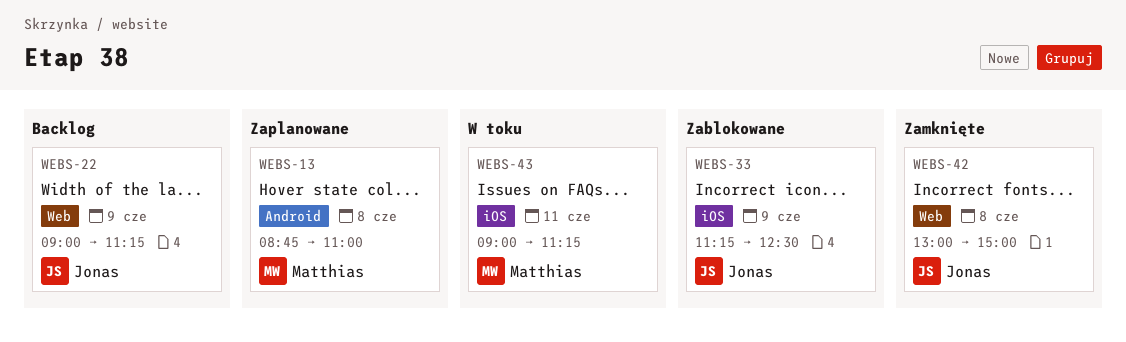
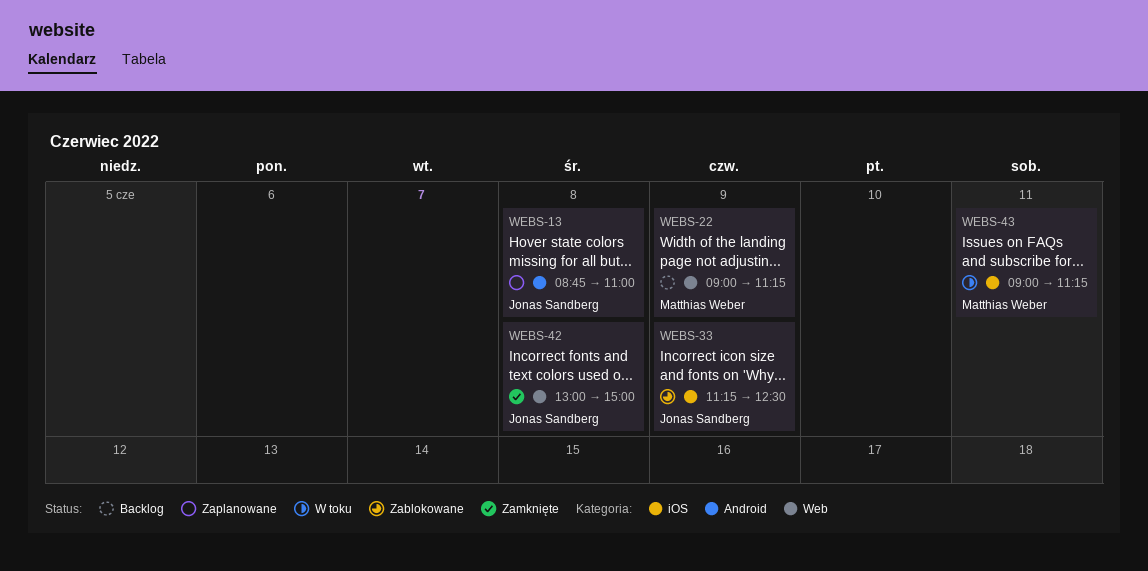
WEBS-13, owner: Matthias Weber -> Jonas Sandberg
WEBS-22, owner: Jonas Sandberg -> Matthias Weber

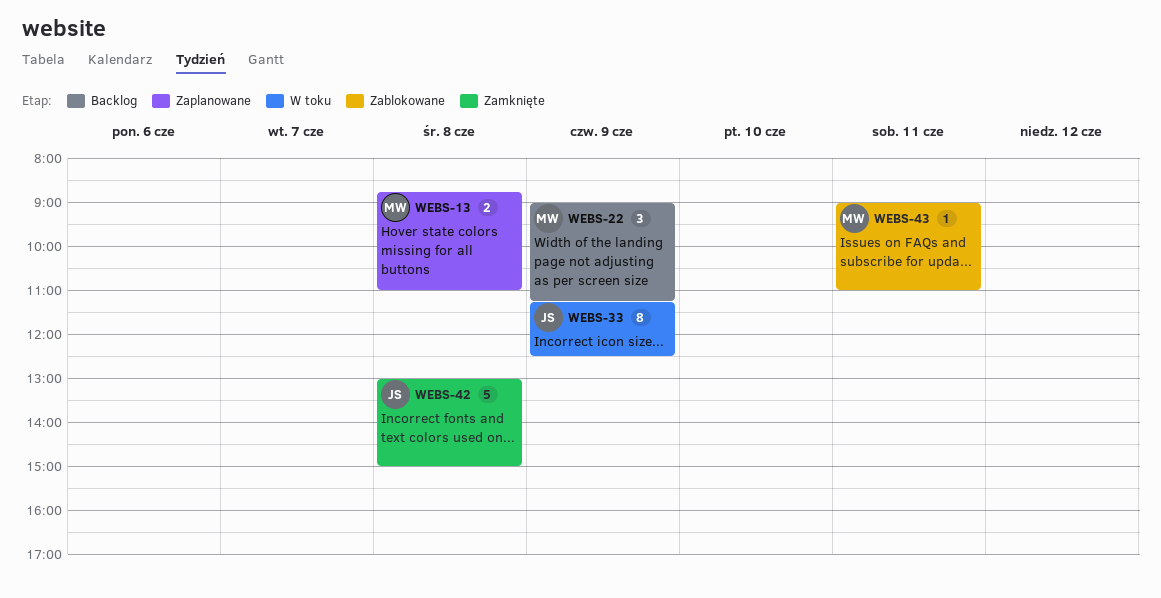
WEBS-13, owner: Jonas Sandberg -> Matthias Weber
WEBS-33, status: Zablokowane -> W toku
WEBS-43, status: W toku -> Zablokowane
WEBS-43, ends: 11:15 -> 11:00

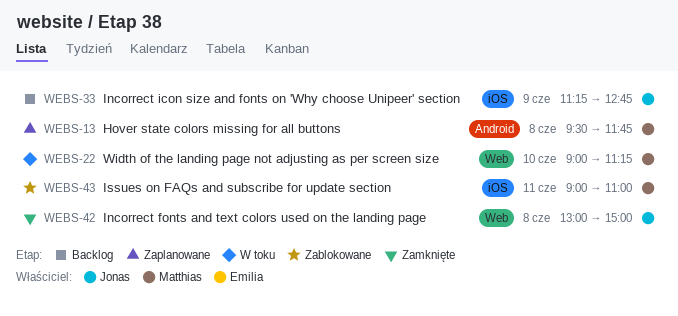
WEBS-13, begins: 08:45 -> 09:30
WEBS-13, ends: 11:00 -> 11:45
WEBS-22, status: Backlog -> W toku
WEBS-22, day: Jun 9 -> Jun 10
WEBS-33, status: W toku -> Backlog
WEBS-33, ends: 12:30 -> 12:45

